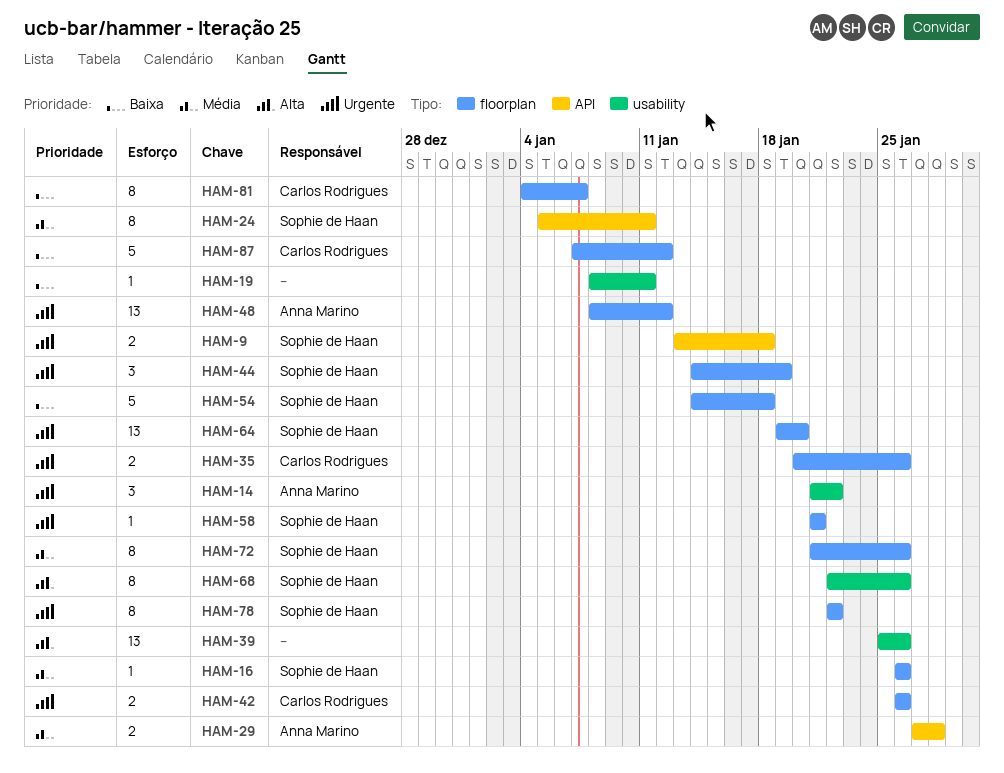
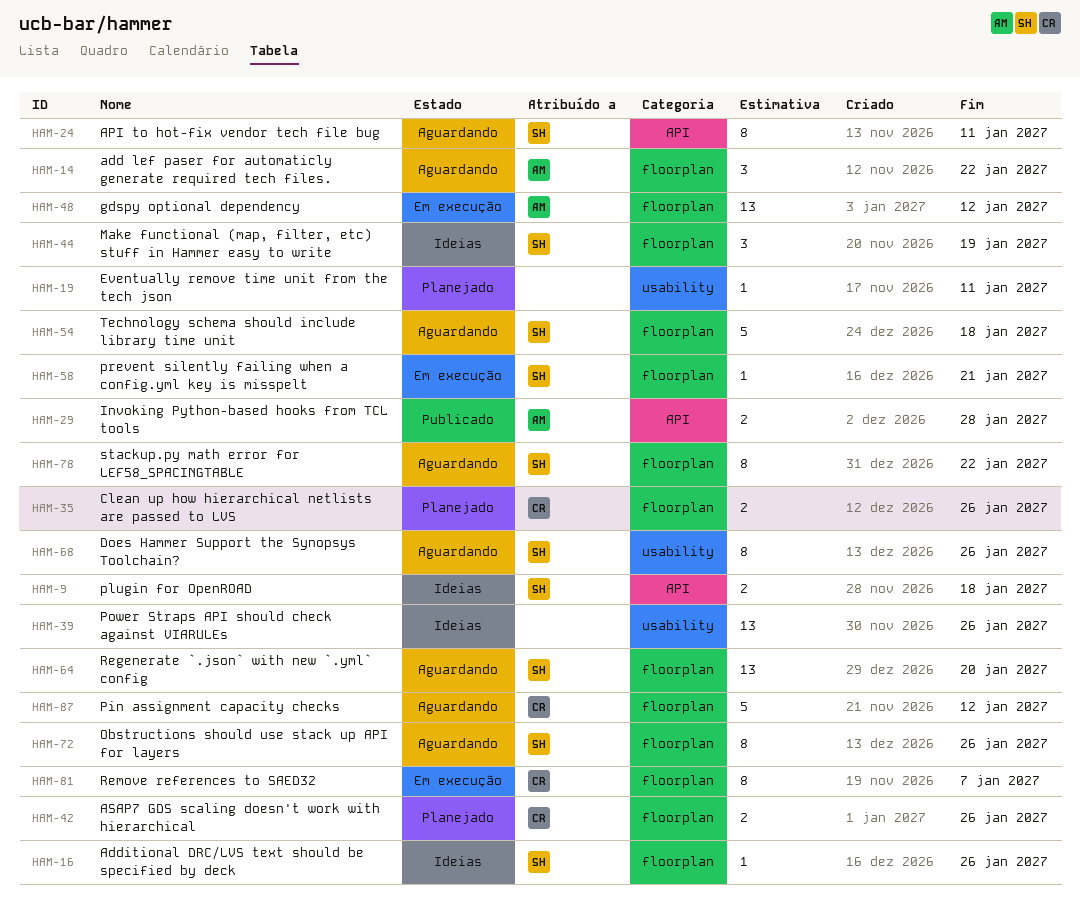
HAM-14, label: usability -> floorplan

